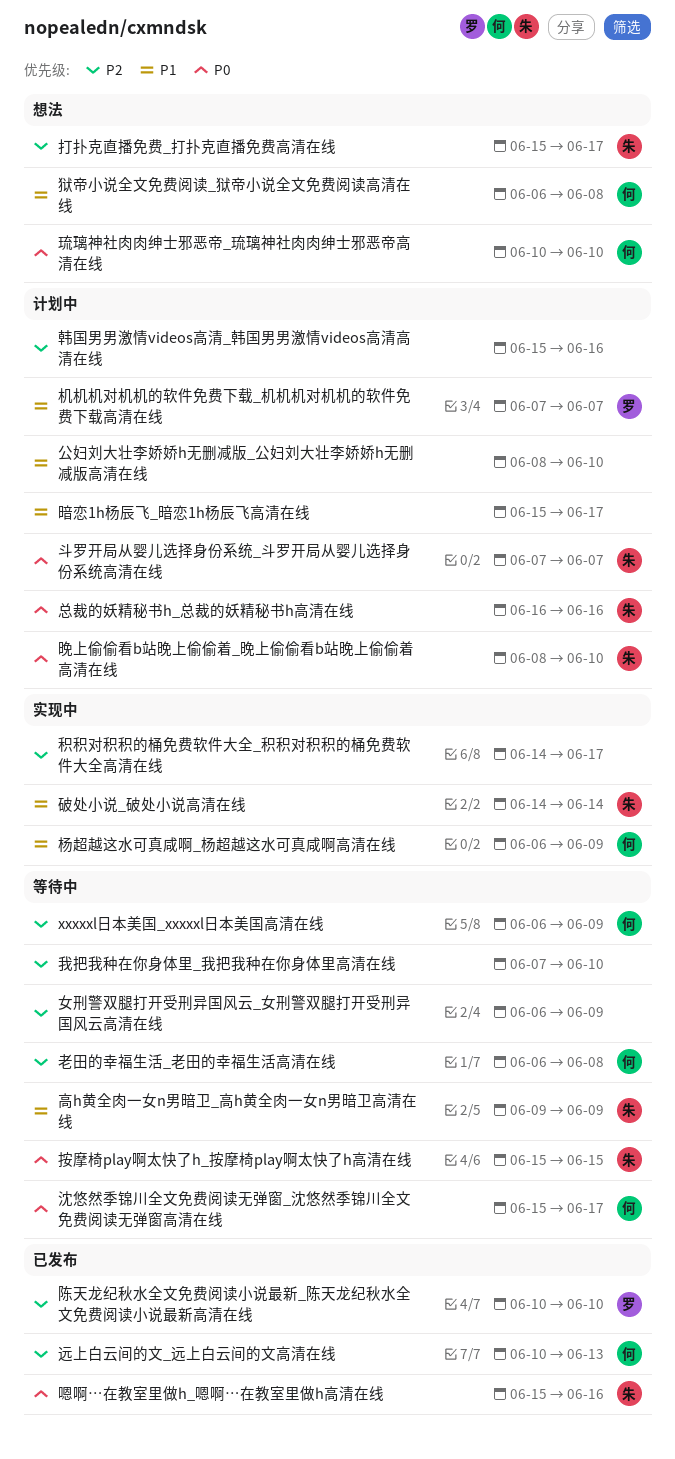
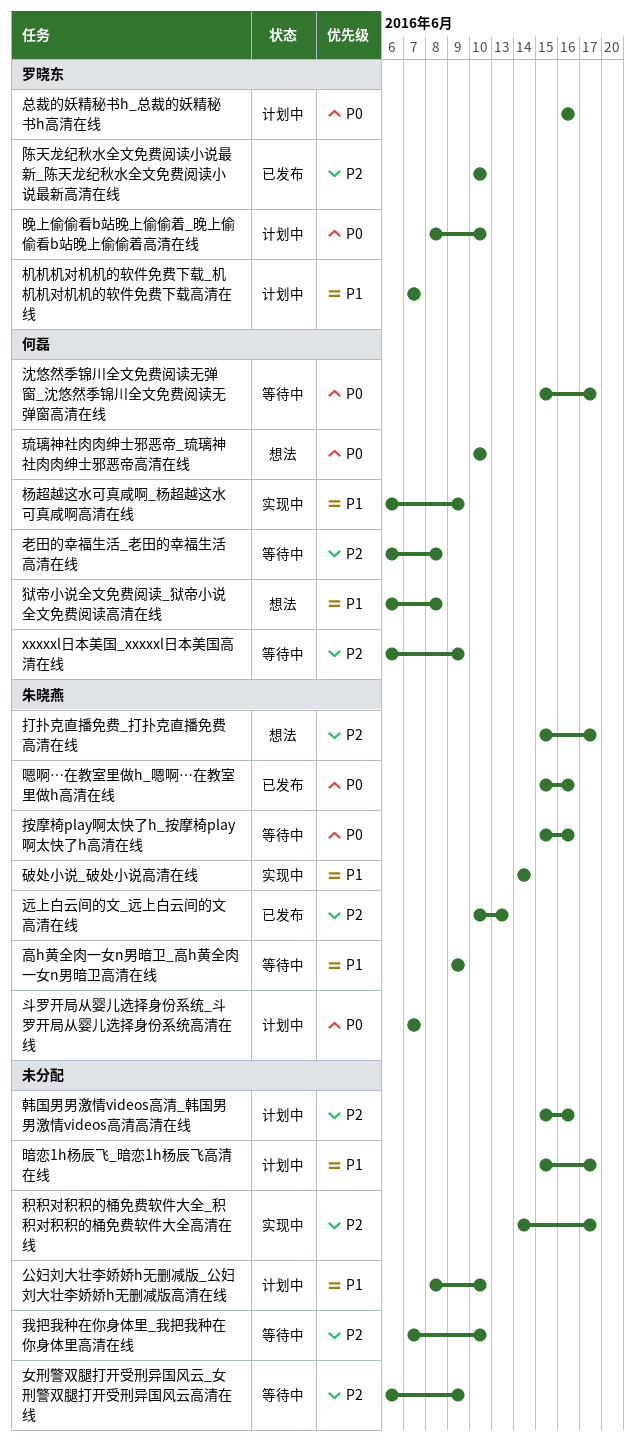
总裁的妖精秘书h_总裁的妖精秘书h高清在线, owner: 朱晓燕 -> 罗晓东
按摩椅play啊太快了h_按摩椅play啊太快了h高清在线, due: Jun 15 -> Jun 16
晚上偷偷看b站晚上偷偷着_晚上偷偷看b站晚上偷偷着高清在线, owner: 朱晓燕 -> 罗晓东
远上白云间的文_远上白云间的文高清在线, owner: 何磊 -> 朱晓燕

